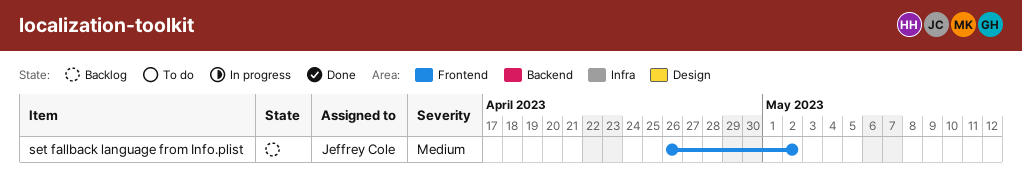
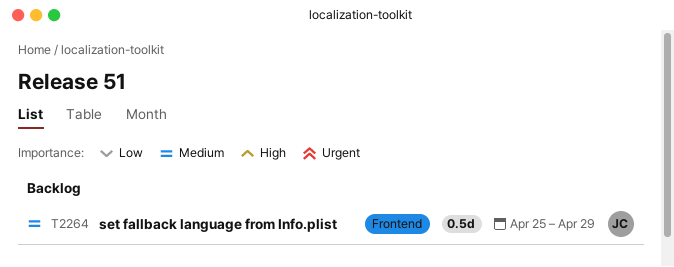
set fallback language from Info.plist, start: Apr 26 -> Apr 25
set fallback language from Info.plist, due: May 2 -> Apr 29

